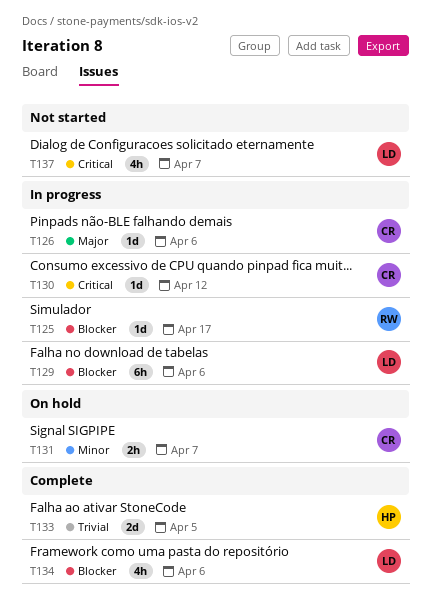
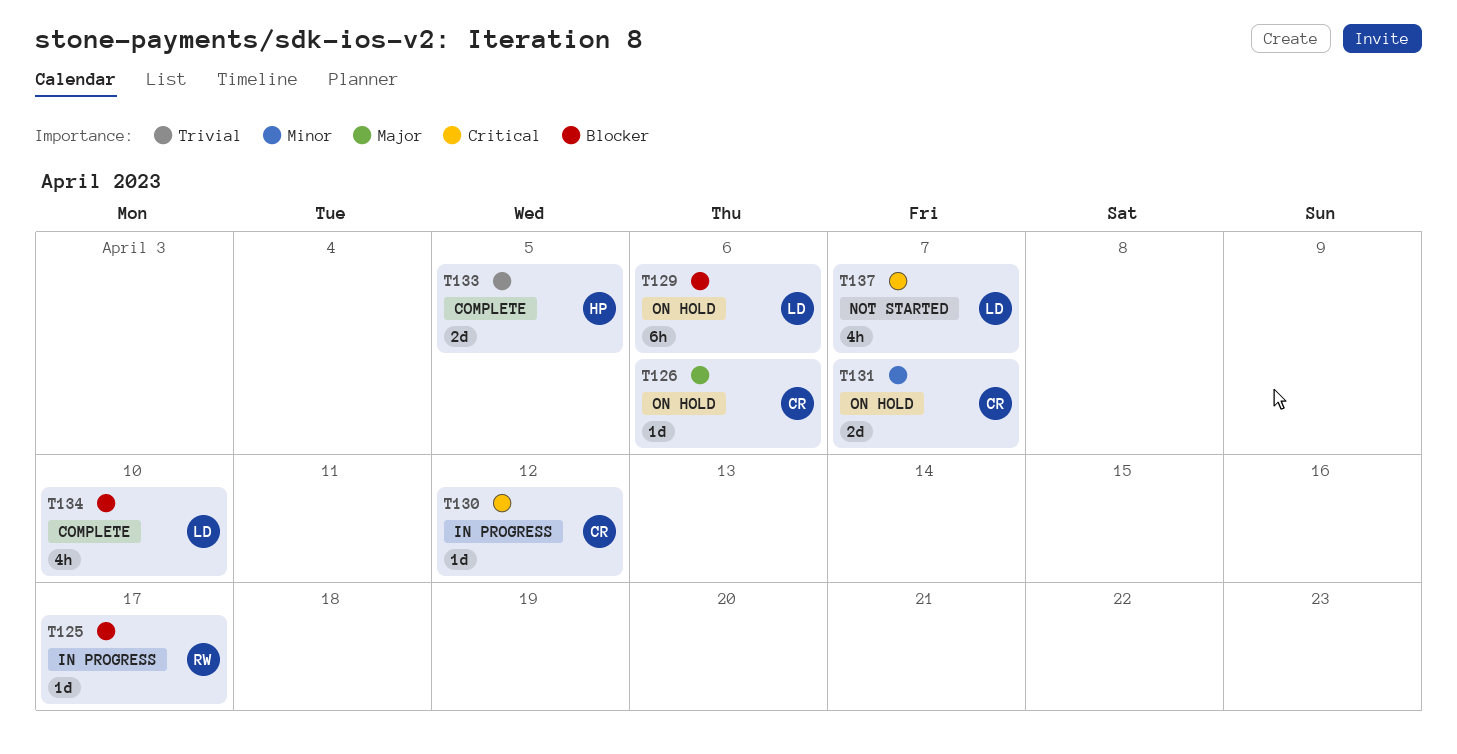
T126, status: In progress -> On hold
T129, status: In progress -> On hold
T131, estimate: 2h -> 2d
T134, due: Apr 6 -> Apr 10

